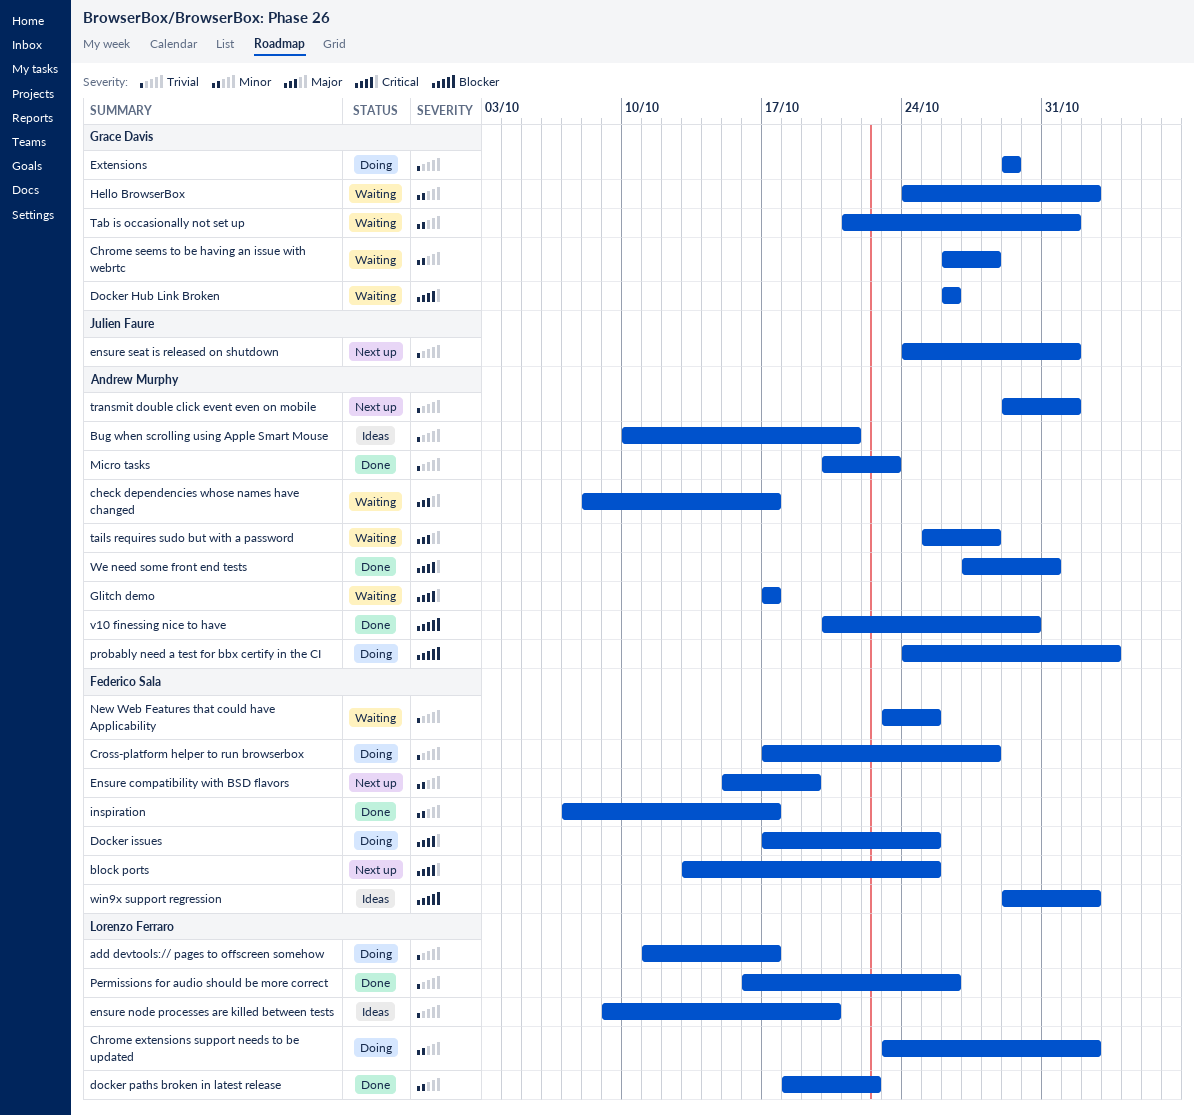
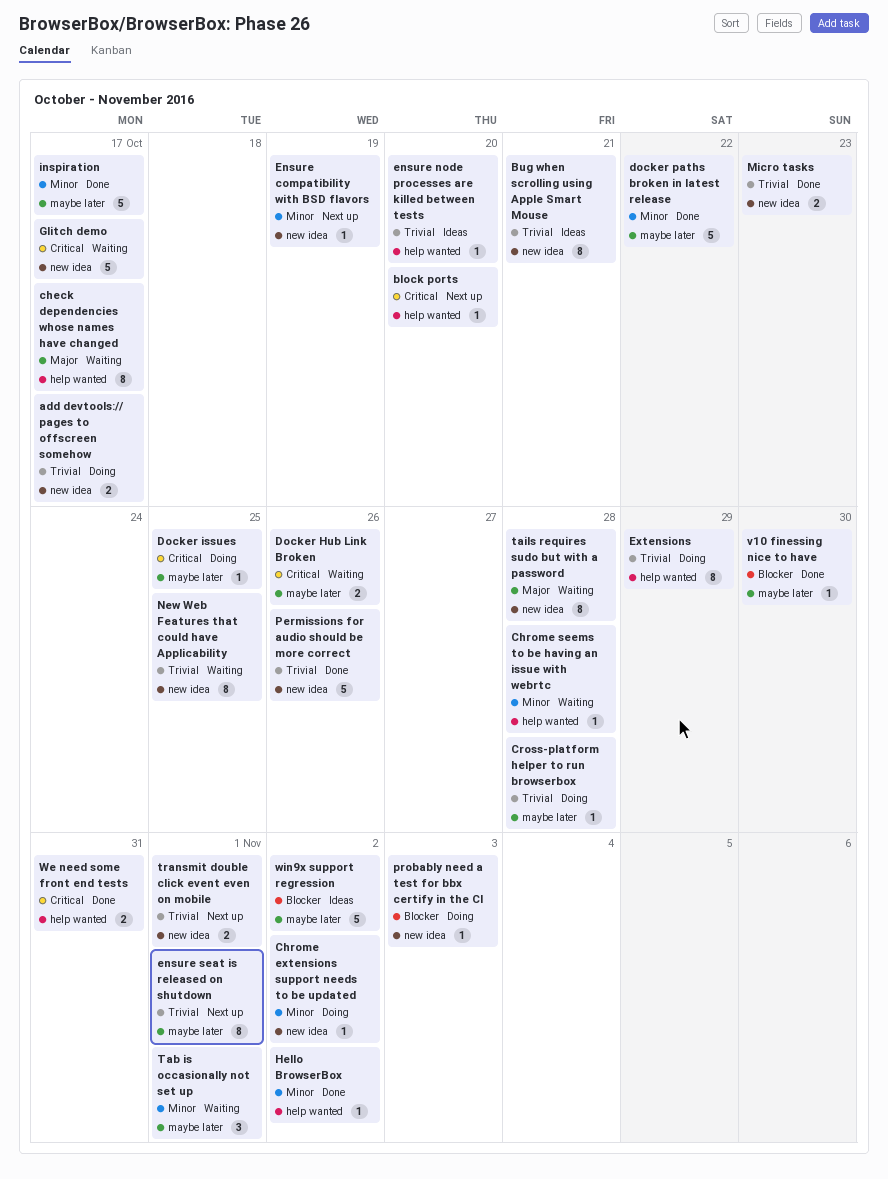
block ports, due: Oct 25 -> Oct 20
Hello BrowserBox, status: Waiting -> Done

